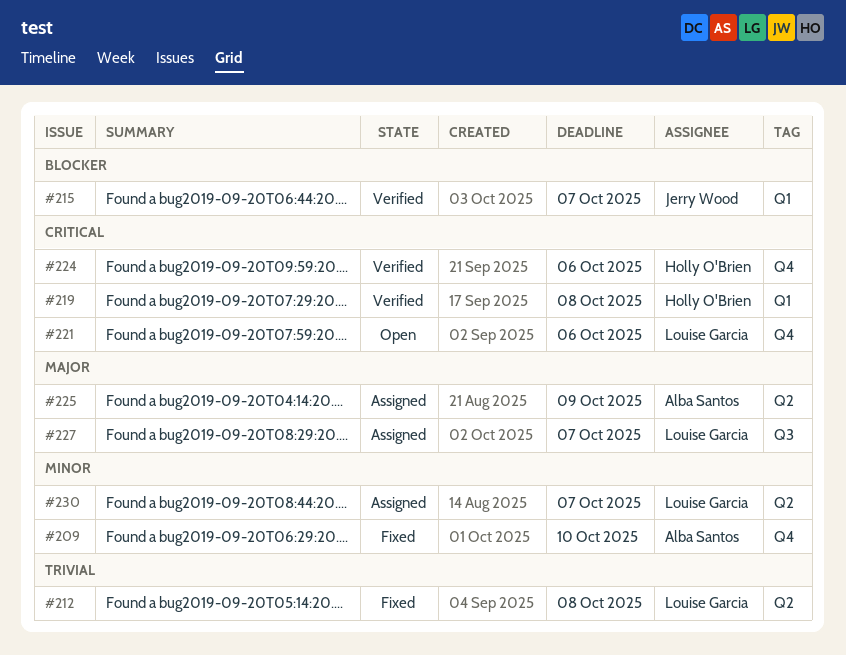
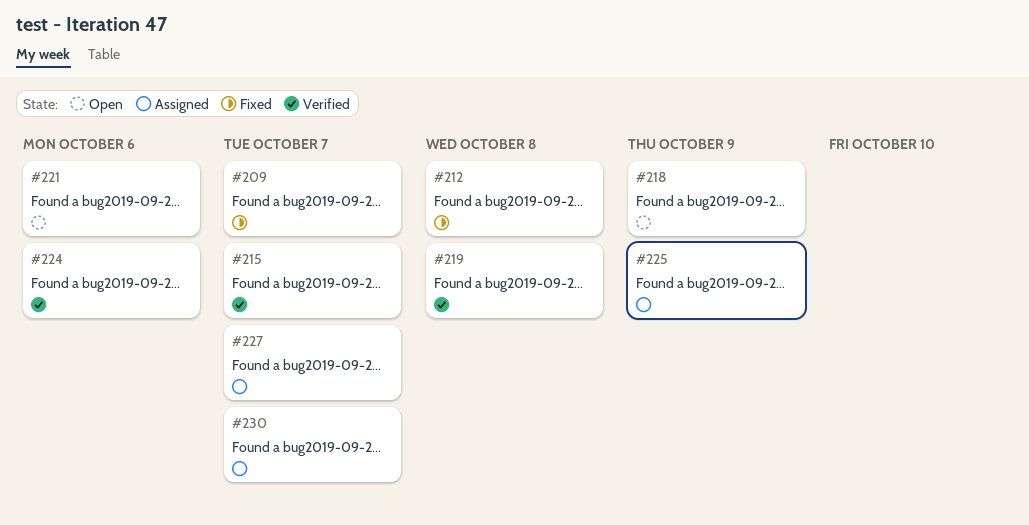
#209, due: Oct 10 -> Oct 7
#218: none -> present

